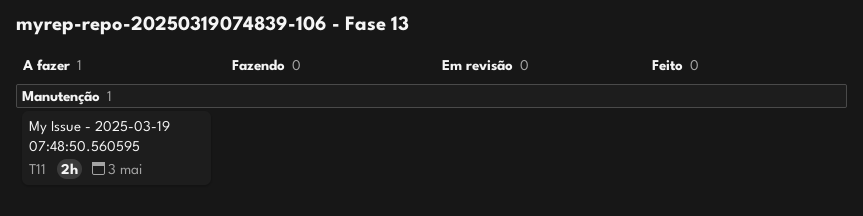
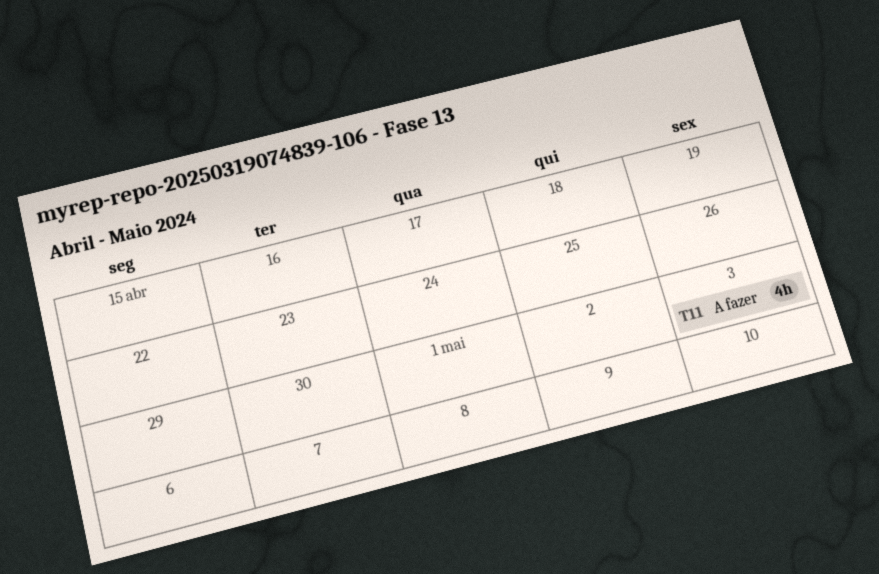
T11, estimate: 2h -> 4h

